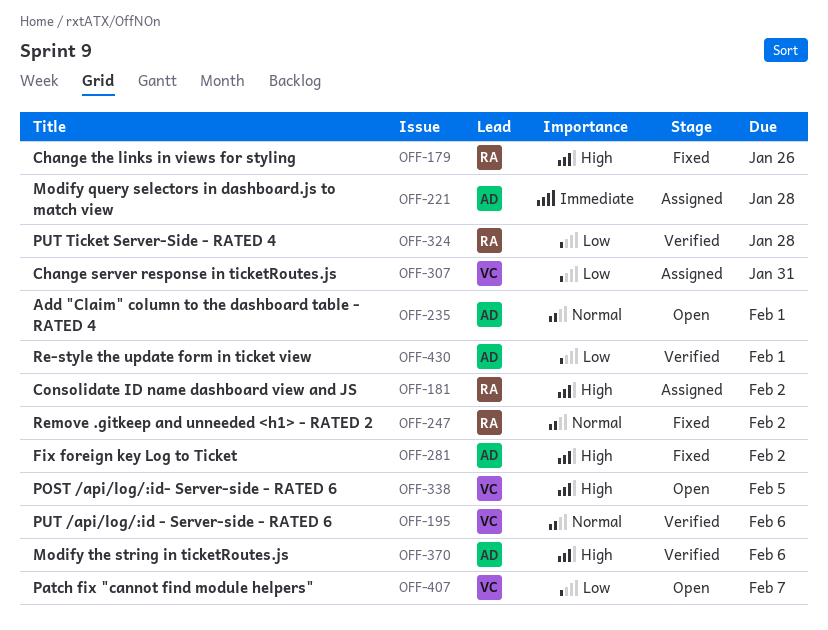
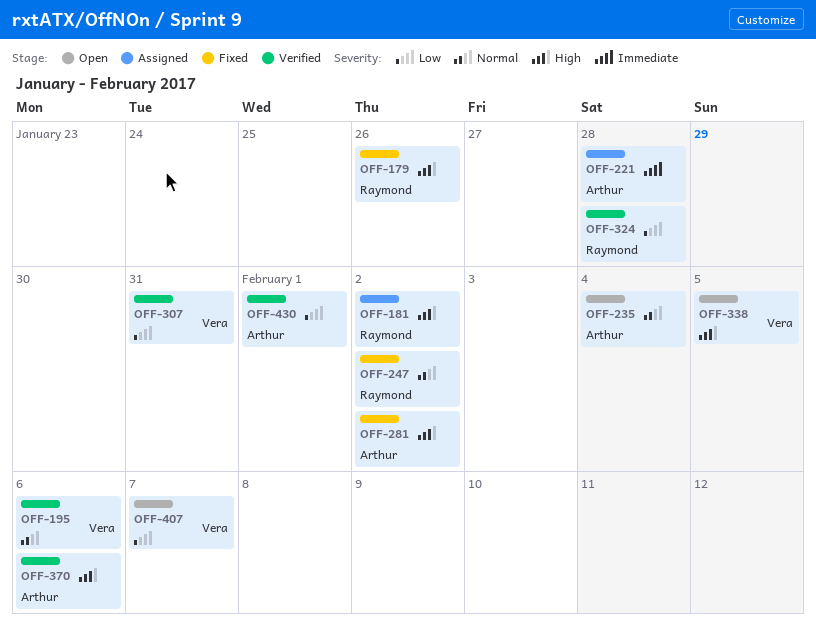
OFF-235, due: Feb 1 -> Feb 4
OFF-307, status: Assigned -> Verified

